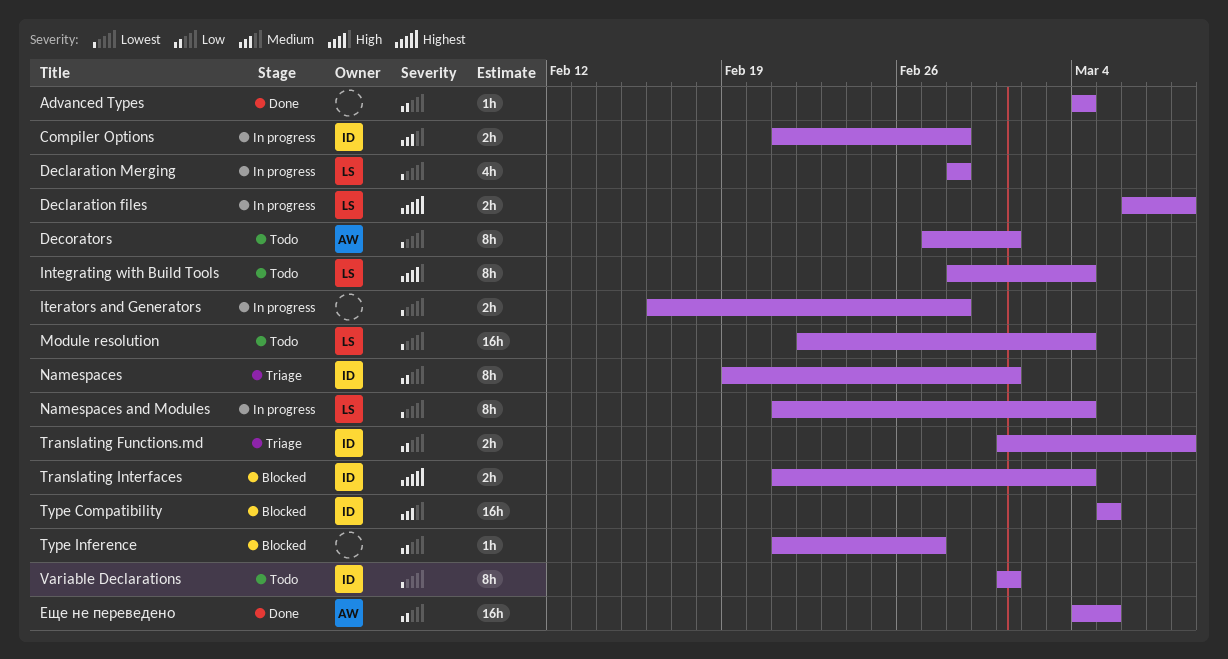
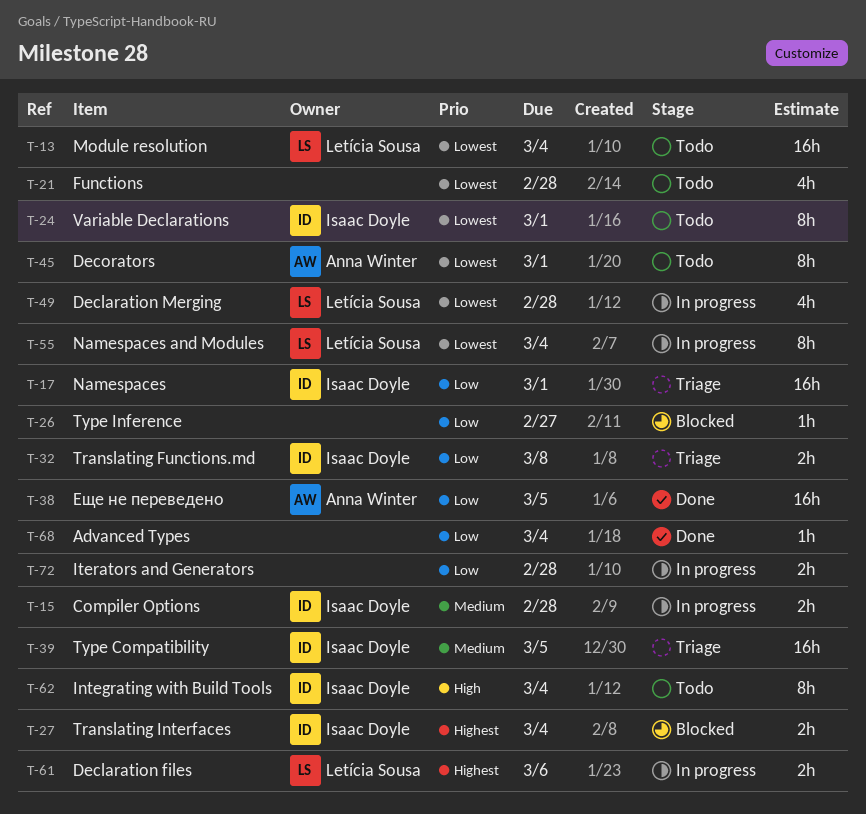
Declaration files, due: Mar 8 -> Mar 6
Functions: none -> present
Integrating with Build Tools, owner: Letícia Sousa -> Isaac Doyle
Iterators and Generators, priority: Lowest -> Low
Namespaces, estimate: 8h -> 16h
Type Compatibility, status: Blocked -> Triage

